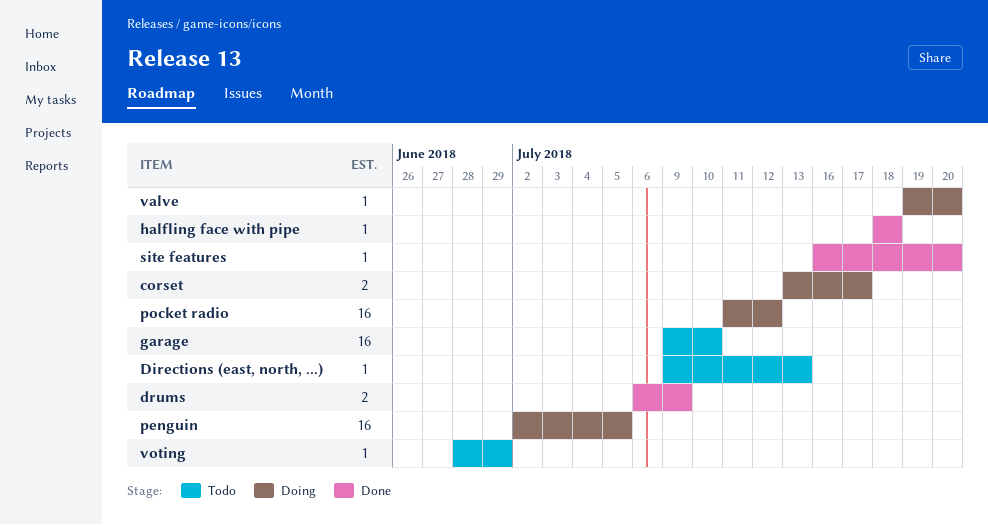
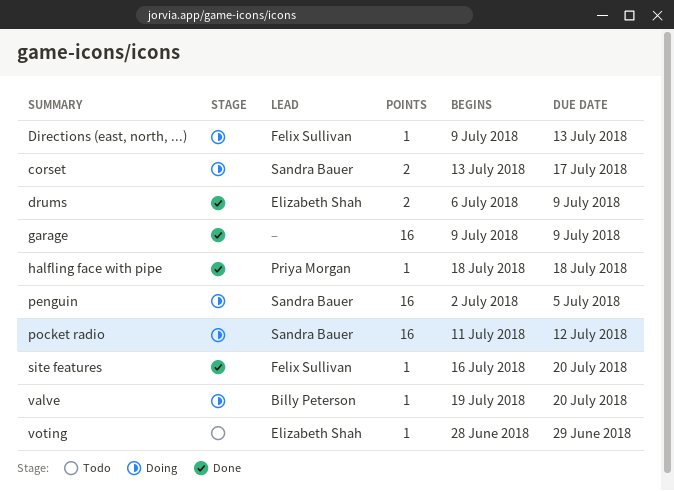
Directions (east, north, ...), status: Todo -> Doing
garage, status: Todo -> Done
garage, due: Jul 10 -> Jul 9

